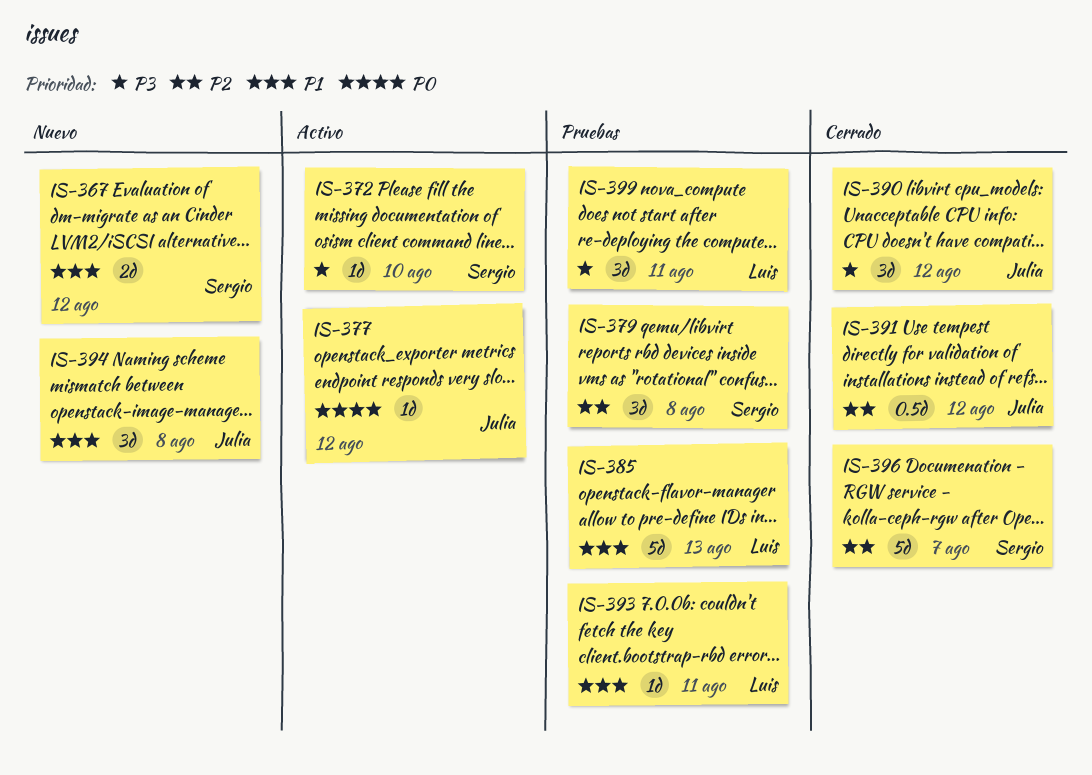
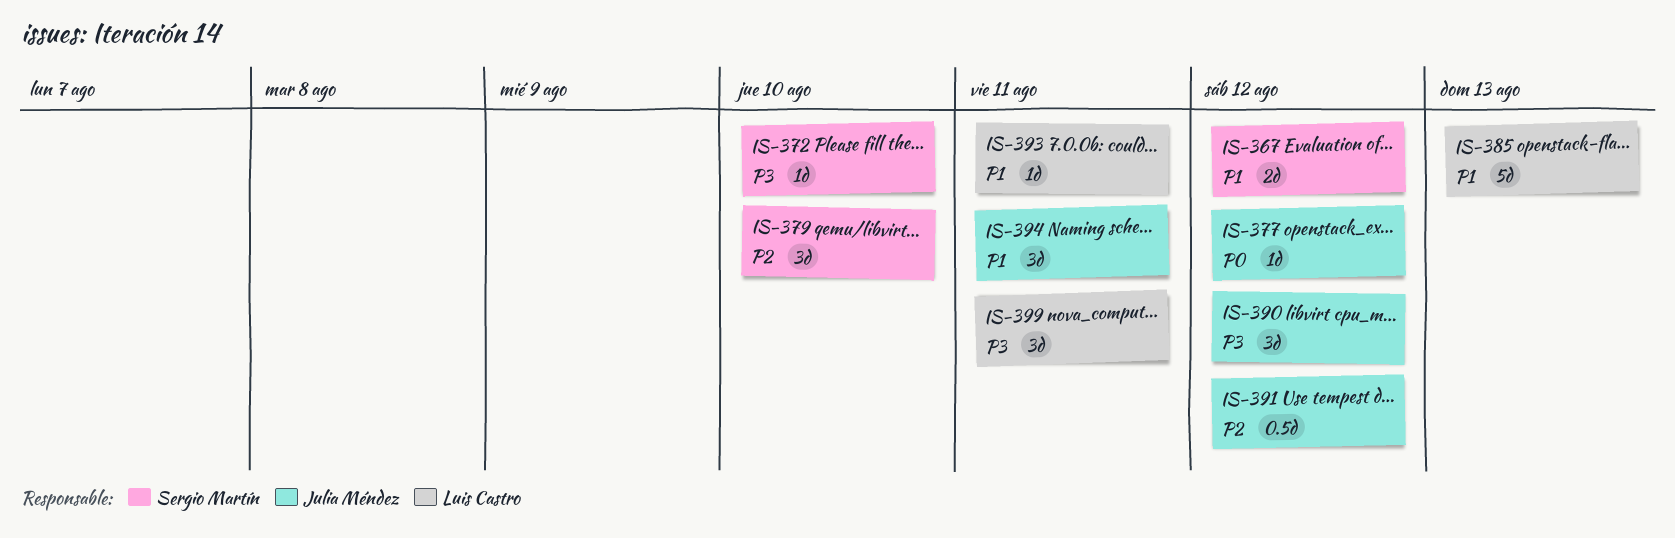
IS-379, due: Aug 8 -> Aug 10
IS-394, due: Aug 8 -> Aug 11
IS-396: present -> none

